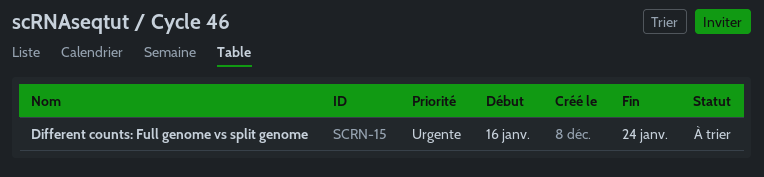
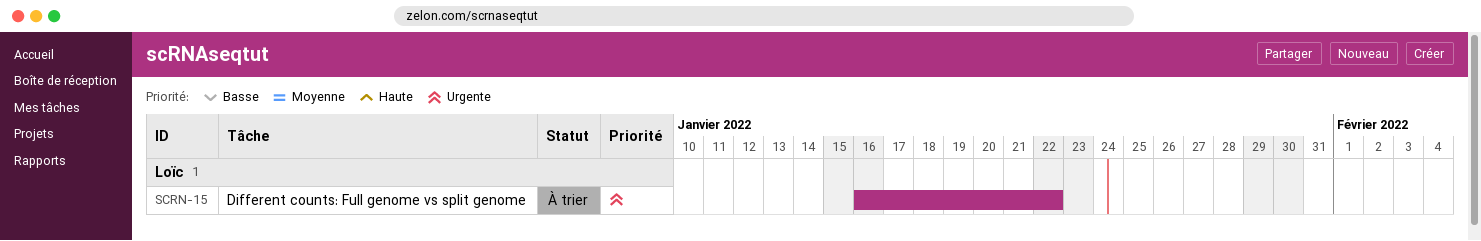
SCRN-15, due: Jan 24 -> Jan 22

